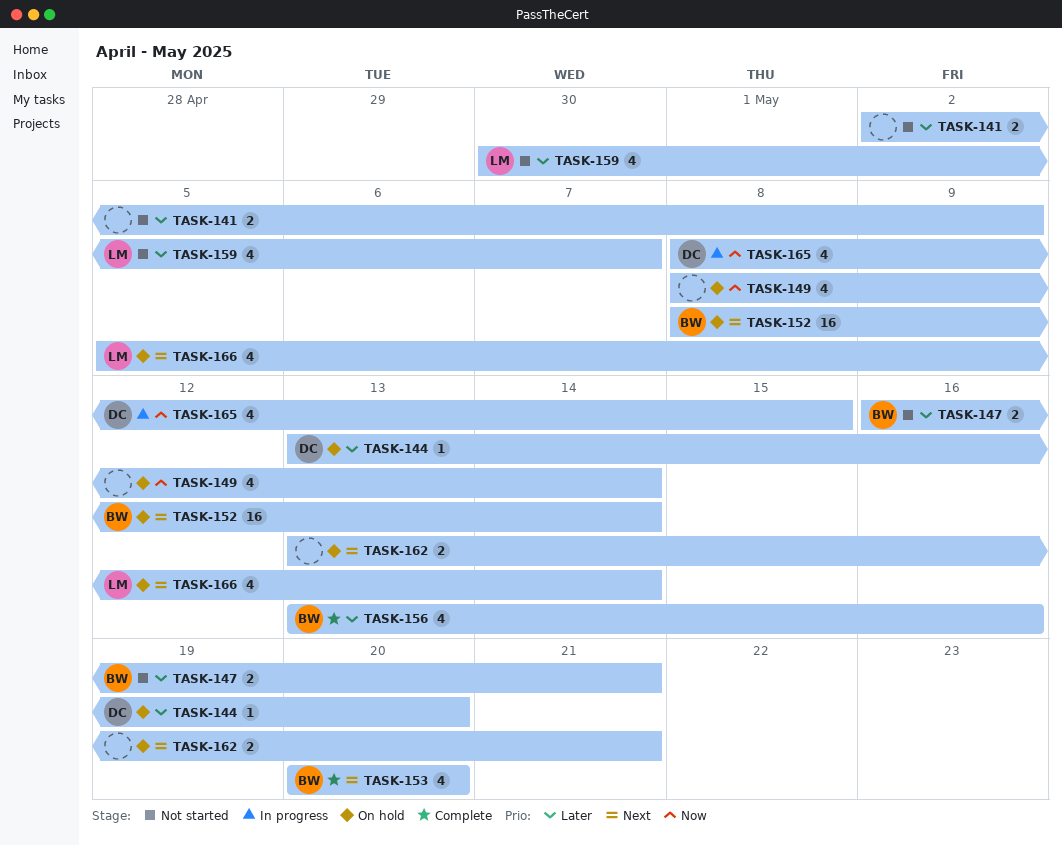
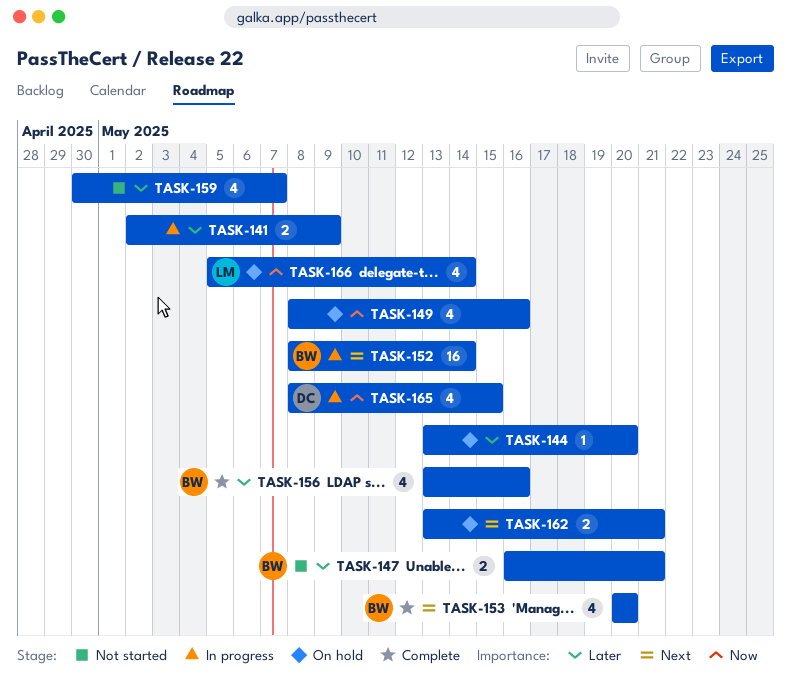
TASK-141, status: Not started -> In progress
TASK-144, owner: DC -> none
TASK-149, due: May 14 -> May 16
TASK-152, status: On hold -> In progress
TASK-159, owner: LM -> none
TASK-166, priority: Next -> Now

